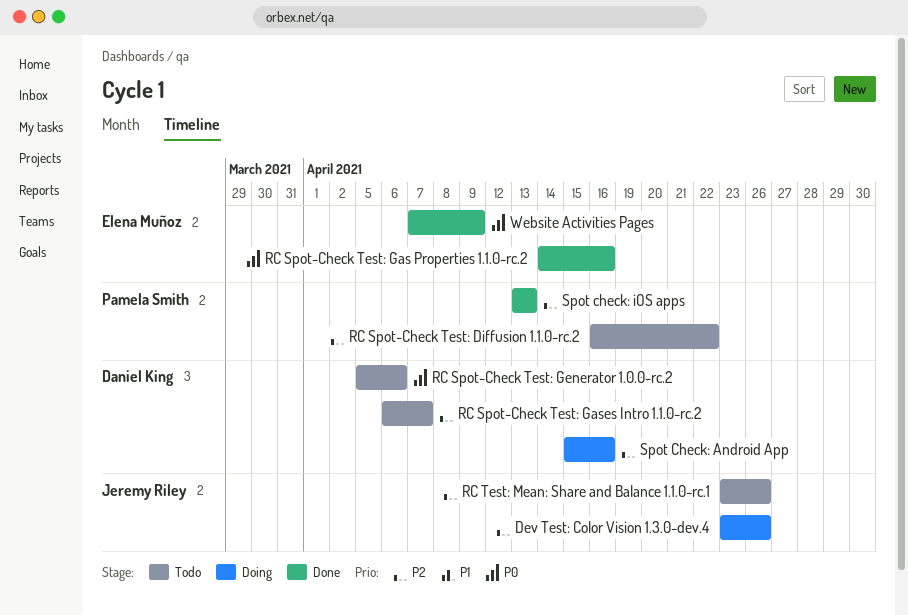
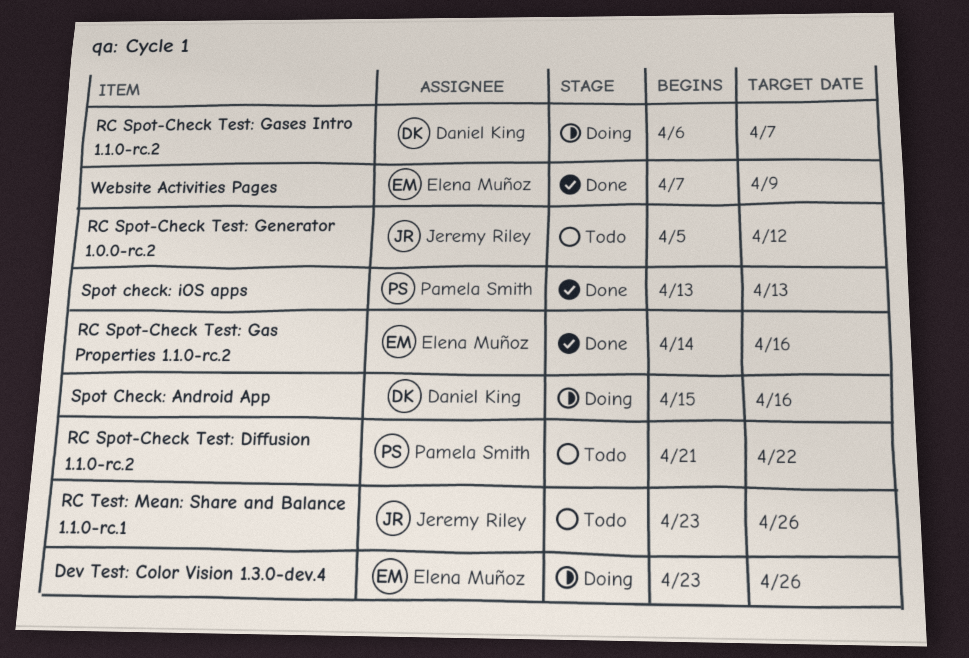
Dev Test: Color Vision 1.3.0-dev.4, owner: Jeremy Riley -> Elena Muñoz
RC Spot-Check Test: Diffusion 1.1.0-rc.2, start: Apr 16 -> Apr 21
RC Spot-Check Test: Gases Intro 1.1.0-rc.2, status: Todo -> Doing
RC Spot-Check Test: Generator 1.0.0-rc.2, owner: Daniel King -> Jeremy Riley
RC Spot-Check Test: Generator 1.0.0-rc.2, due: Apr 6 -> Apr 12

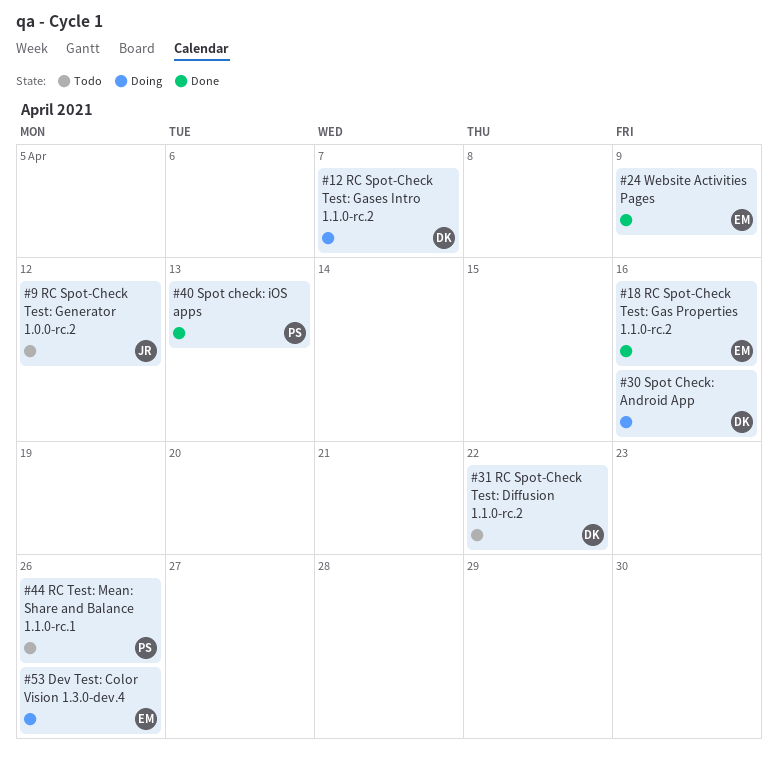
RC Spot-Check Test: Diffusion 1.1.0-rc.2, owner: Pamela Smith -> Daniel King
RC Test: Mean: Share and Balance 1.1.0-rc.1, owner: Jeremy Riley -> Pamela Smith

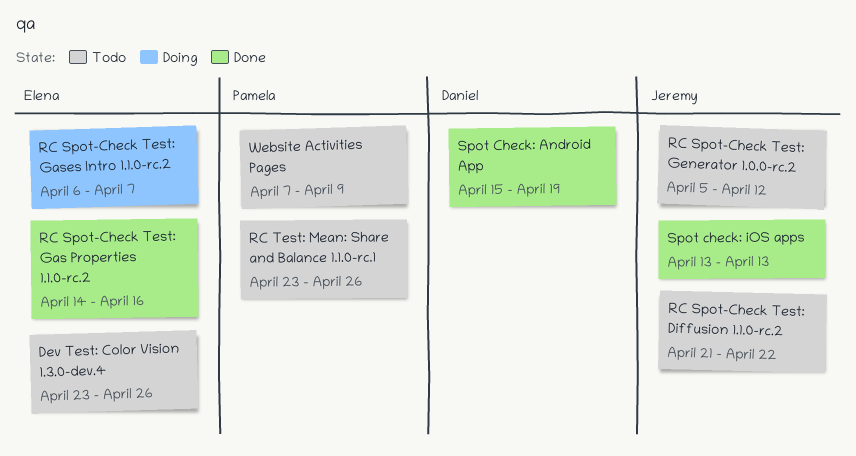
Dev Test: Color Vision 1.3.0-dev.4, status: Doing -> Todo
RC Spot-Check Test: Diffusion 1.1.0-rc.2, owner: Daniel -> Jeremy
RC Spot-Check Test: Gases Intro 1.1.0-rc.2, owner: Daniel -> Elena
Spot Check: Android App, status: Doing -> Done
Spot Check: Android App, due: Apr 16 -> Apr 19
Spot check: iOS apps, owner: Pamela -> Jeremy
Website Activities Pages, status: Done -> Todo
Website Activities Pages, owner: Elena -> Pamela

